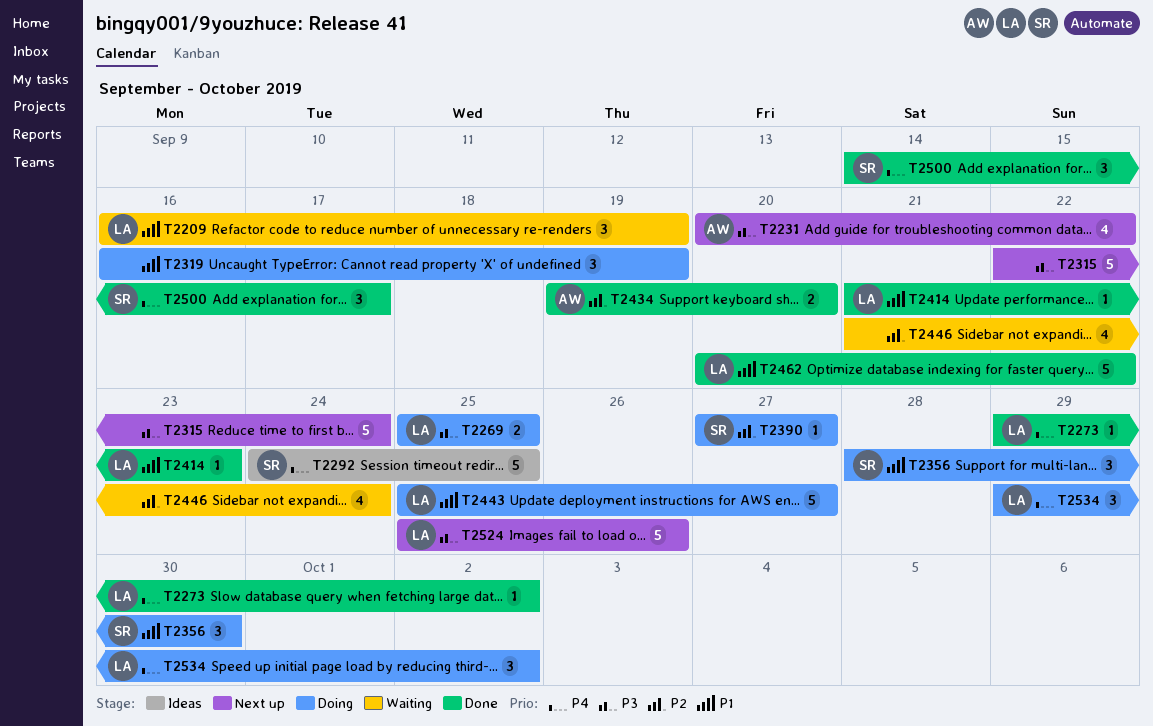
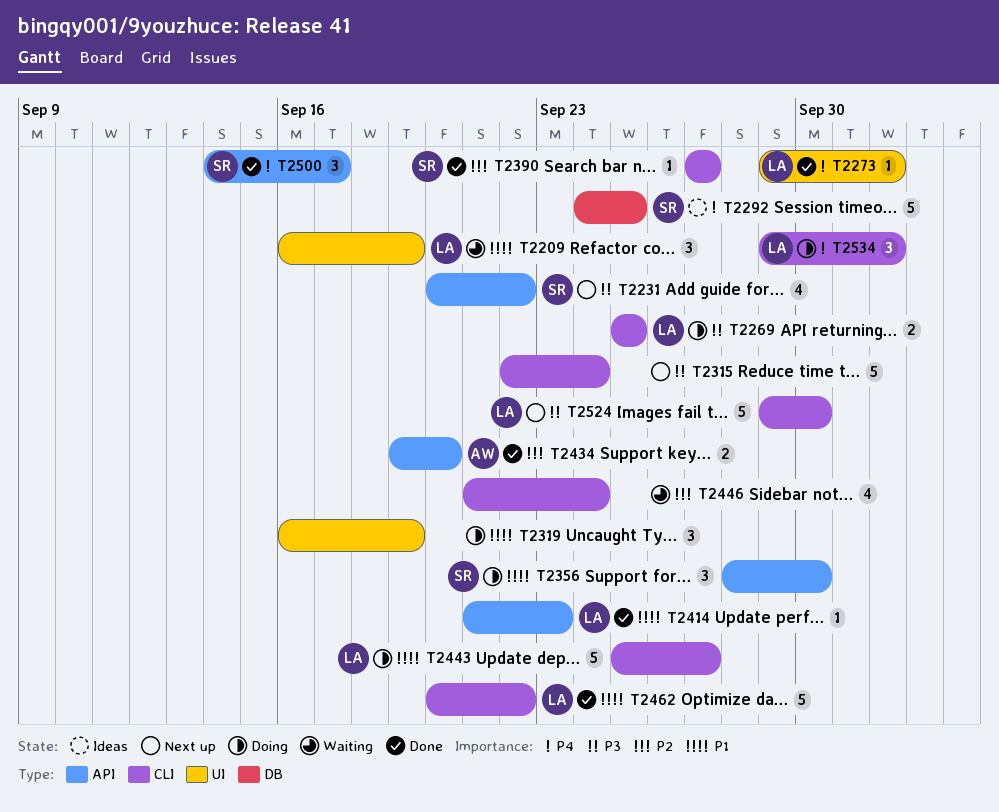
T2231, owner: AW -> SR
T2390, status: Doing -> Done
T2524, start: Sep 25 -> Sep 29
T2524, due: Sep 26 -> Sep 30

